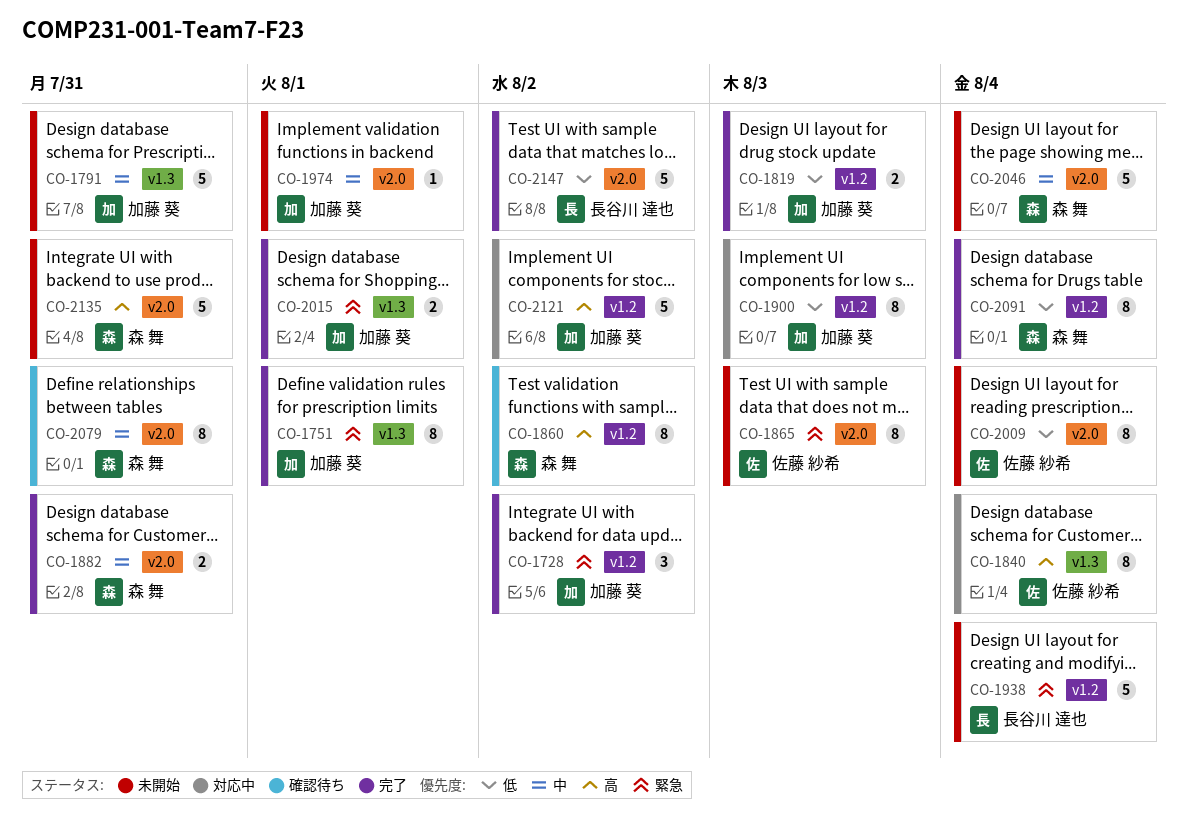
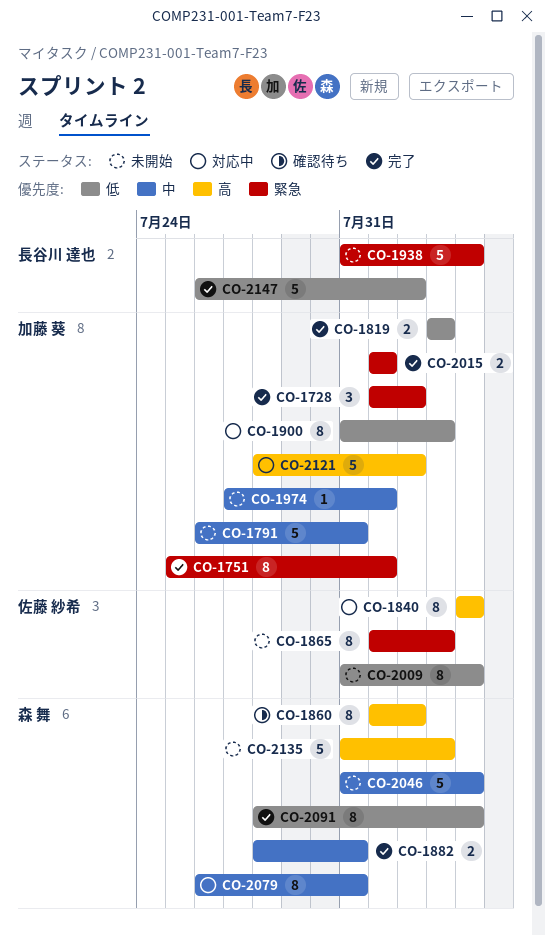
CO-2079, status: 確認待ち -> 対応中
CO-2135, due: Jul 31 -> Aug 3

